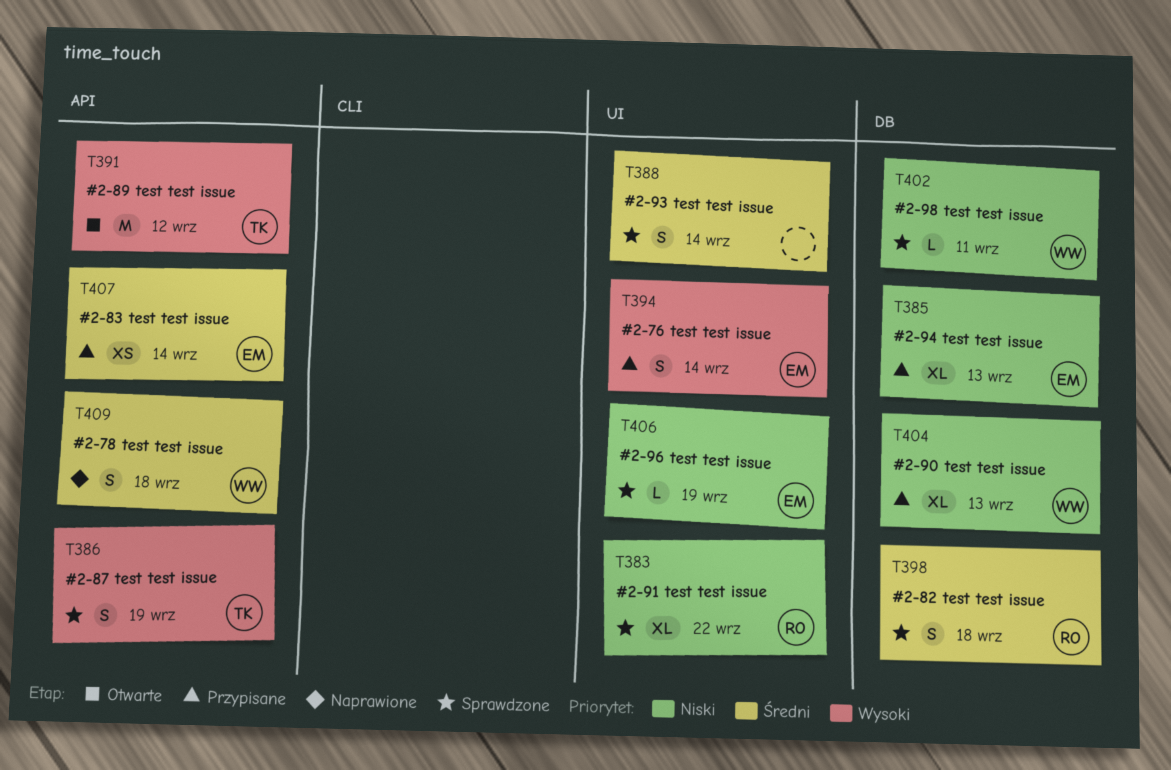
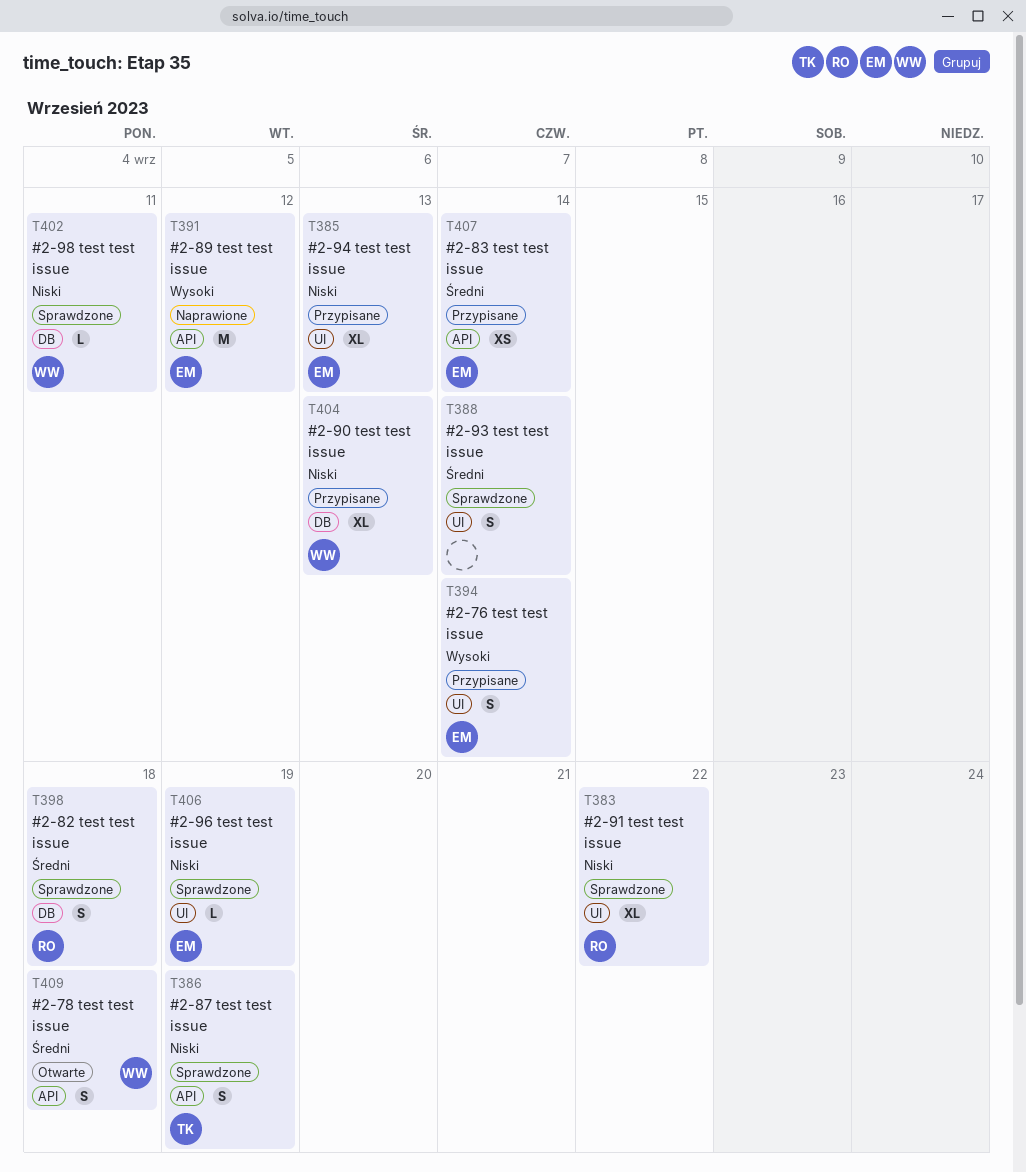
T385, label: DB -> UI
T386, priority: Wysoki -> Niski
T391, status: Otwarte -> Naprawione
T391, owner: TK -> EM
T409, status: Naprawione -> Otwarte

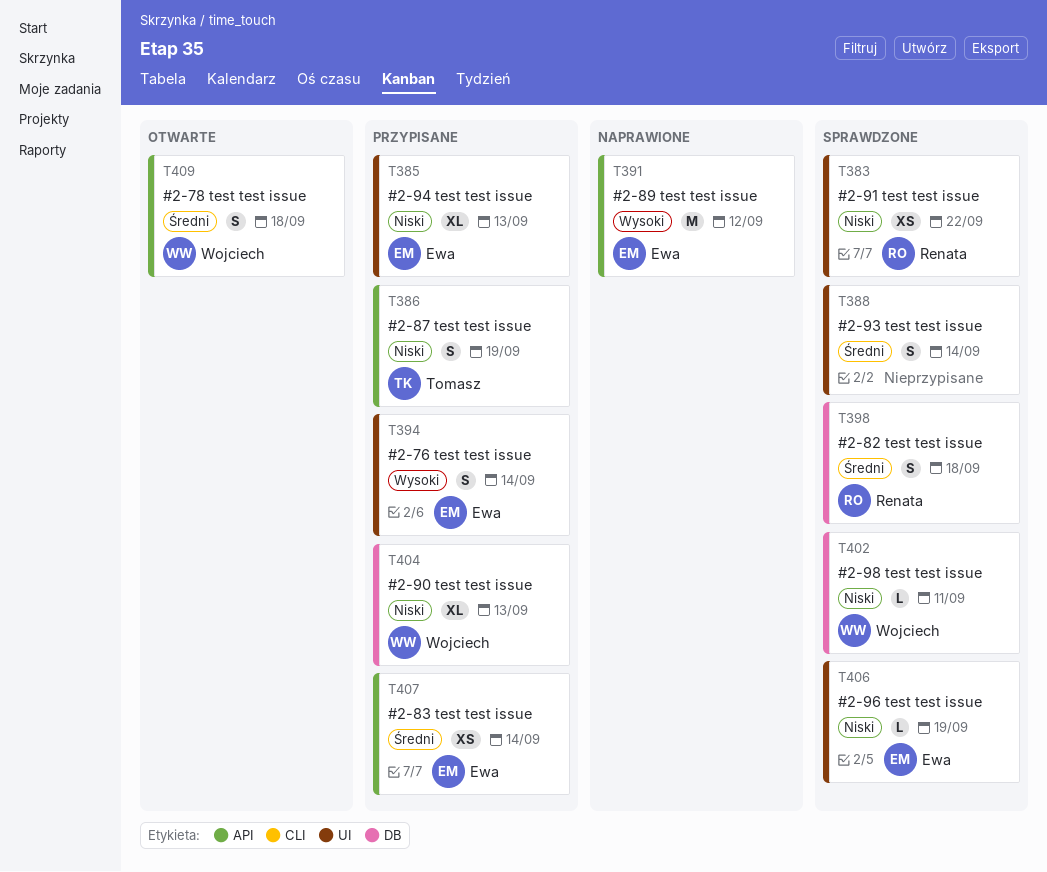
T383, estimate: XL -> XS
T386, status: Sprawdzone -> Przypisane

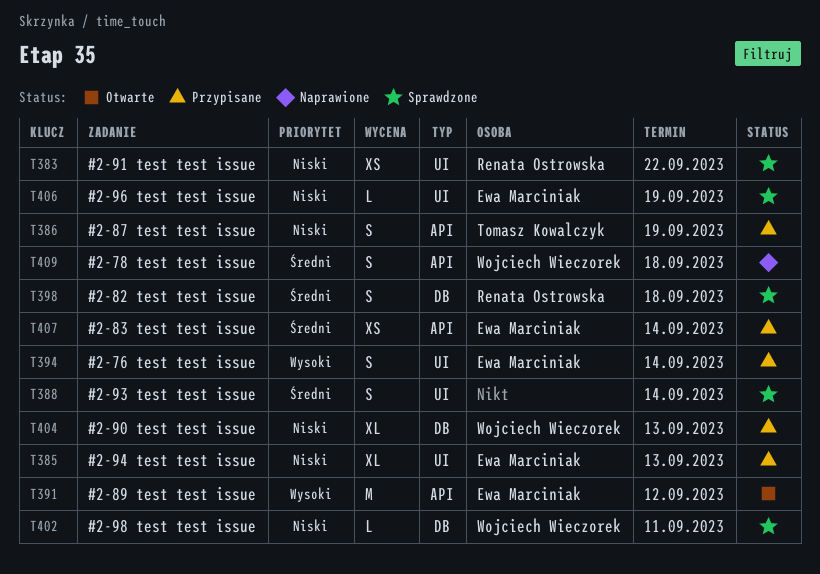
T391, status: Naprawione -> Otwarte
T409, status: Otwarte -> Naprawione

